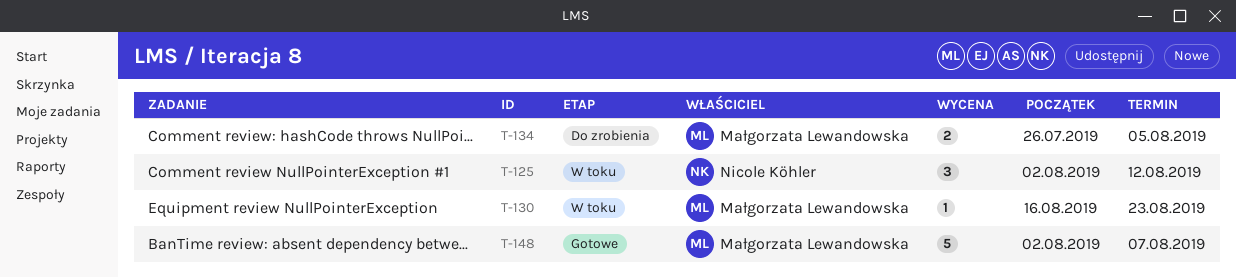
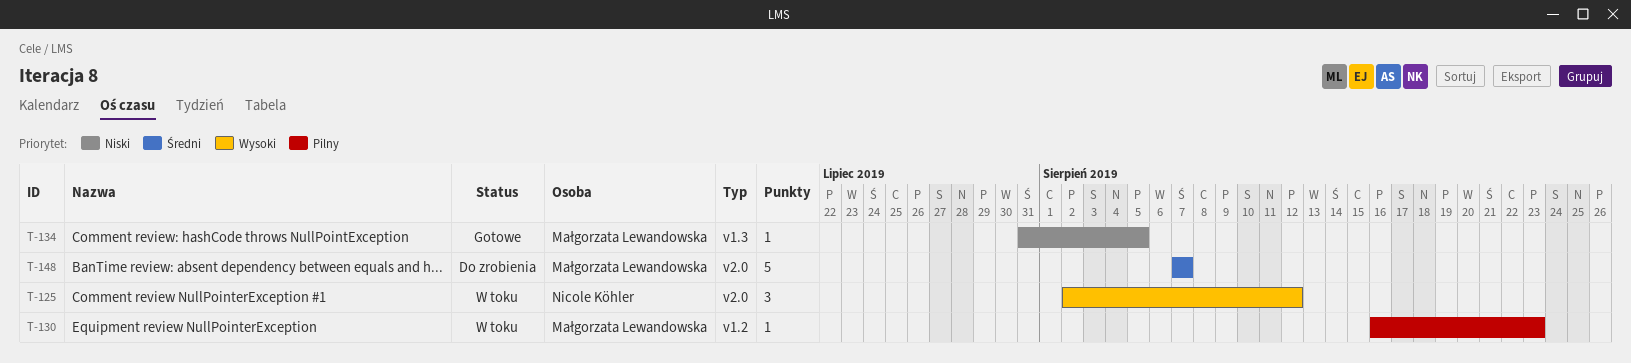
T-134, status: Do zrobienia -> Gotowe
T-134, estimate: 2 -> 1
T-134, start: Jul 26 -> Jul 31
T-148, status: Gotowe -> Do zrobienia
T-148, start: Aug 2 -> Aug 7

